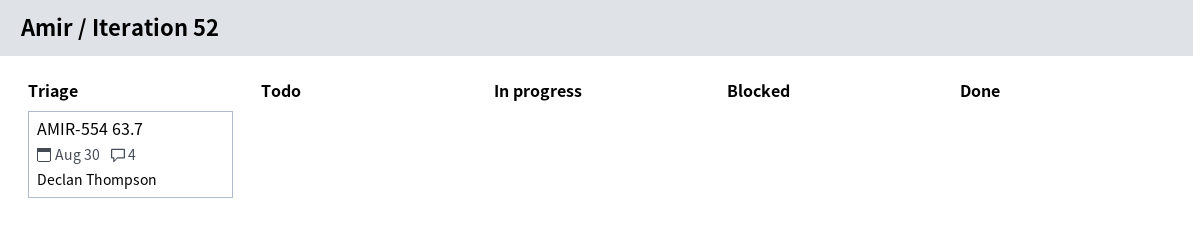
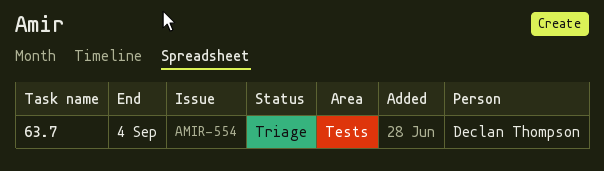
AMIR-554, due: Aug 30 -> Sep 4

